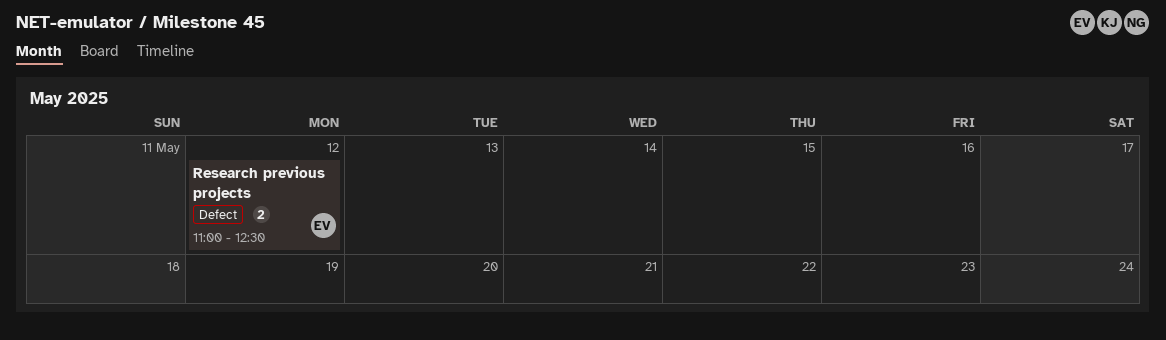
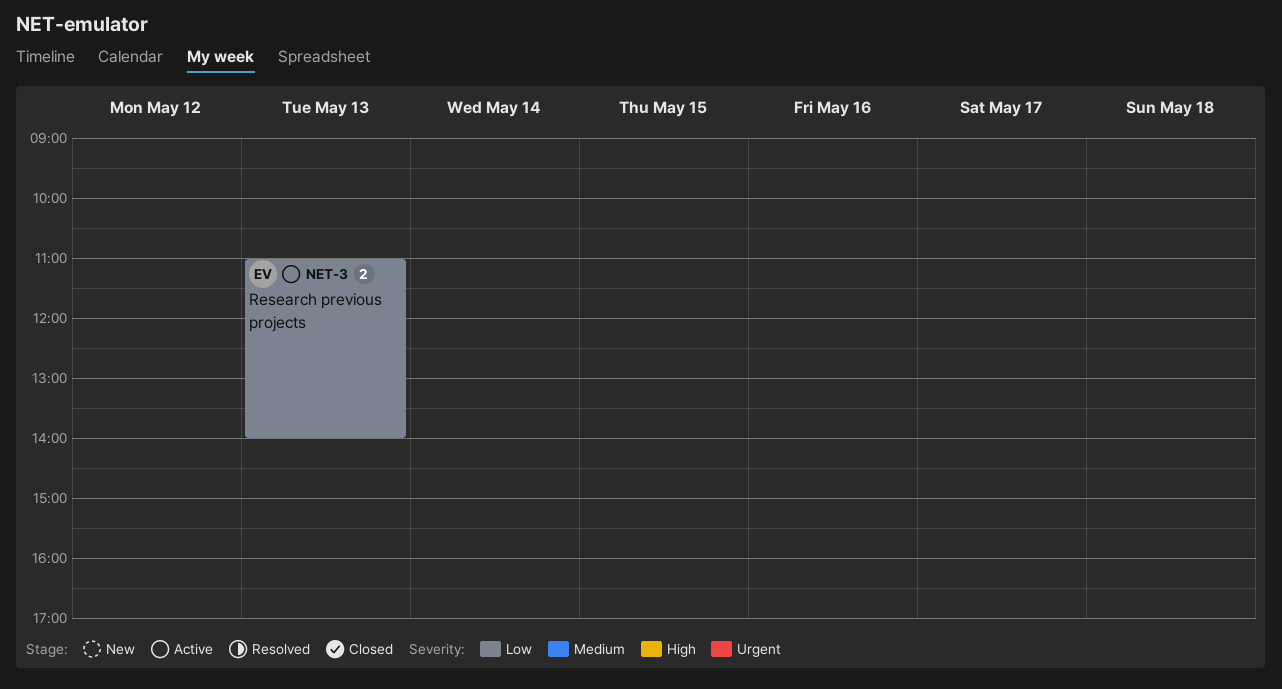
Research previous projects, day: May 12 -> May 13
Research previous projects, ends: 12:30 -> 14:00

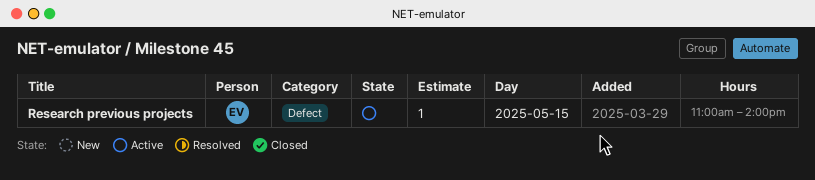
Research previous projects, estimate: 2 -> 1
Research previous projects, day: May 13 -> May 15

